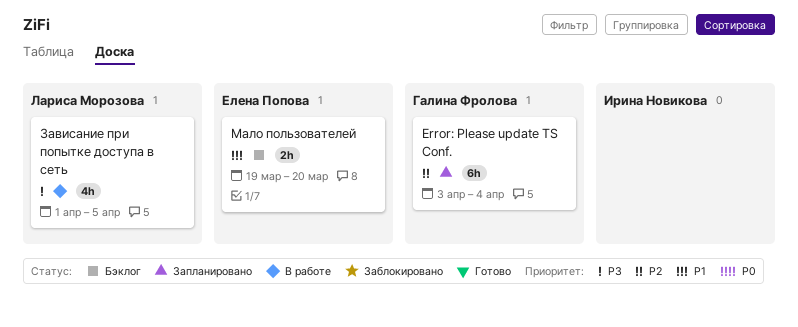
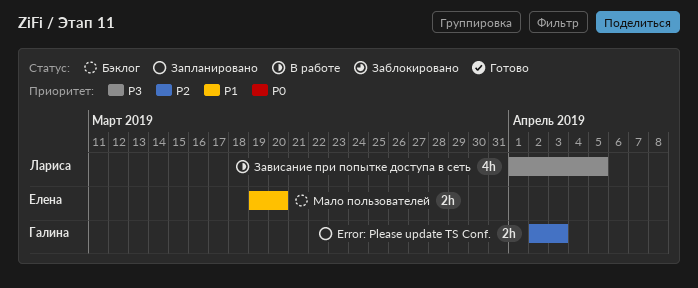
Error: Please update TS Conf., estimate: 6h -> 2h
Error: Please update TS Conf., start: Apr 3 -> Apr 2
Error: Please update TS Conf., due: Apr 4 -> Apr 3

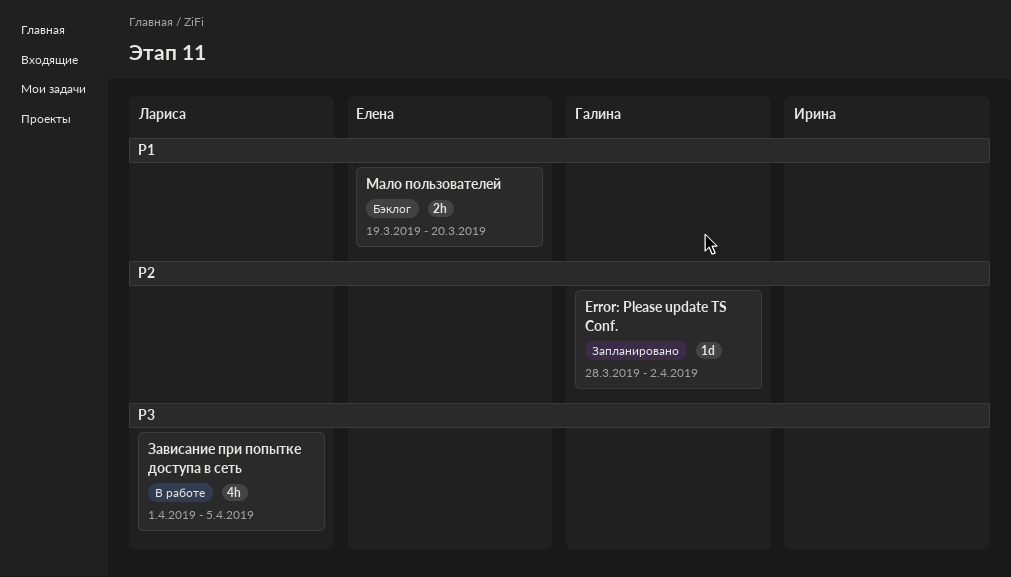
Error: Please update TS Conf., estimate: 2h -> 1d
Error: Please update TS Conf., start: Apr 2 -> Mar 28
Error: Please update TS Conf., due: Apr 3 -> Apr 2

